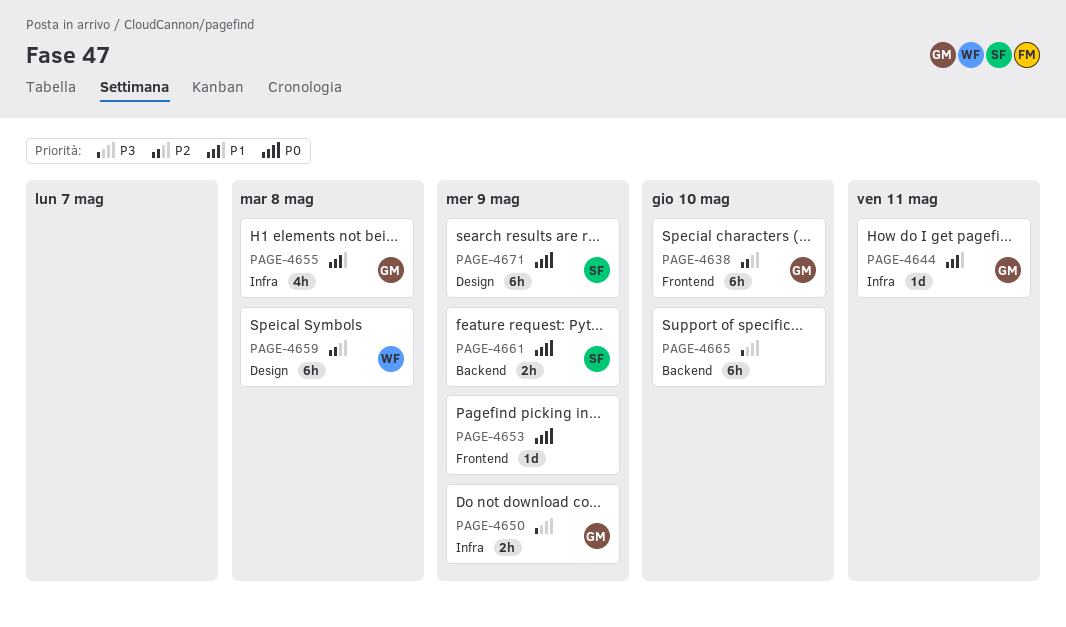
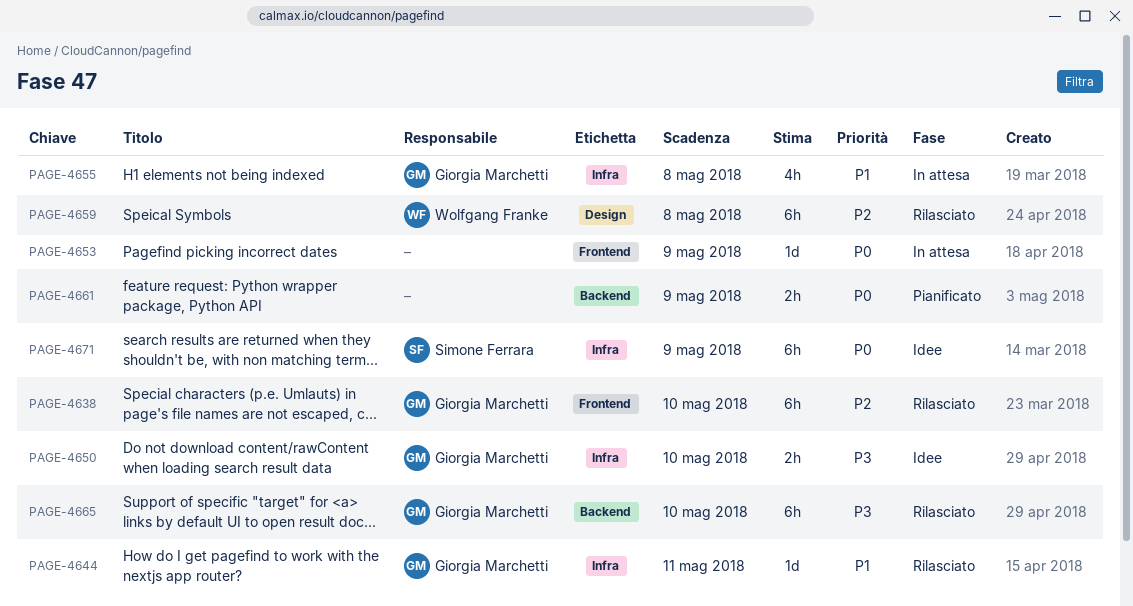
PAGE-4650, due: May 9 -> May 10
PAGE-4661, owner: Simone Ferrara -> none
PAGE-4665, owner: none -> Giorgia Marchetti
PAGE-4671, label: Design -> Infra

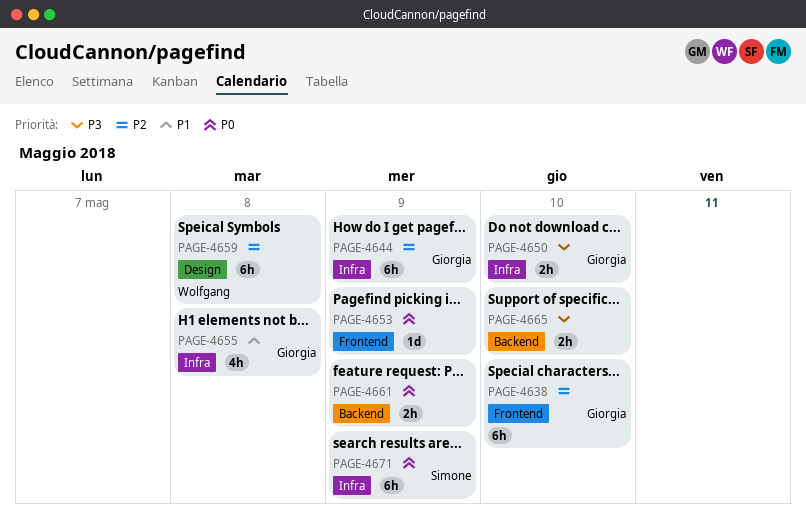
PAGE-4644, priority: P1 -> P2
PAGE-4644, estimate: 1d -> 6h
PAGE-4644, due: May 11 -> May 9
PAGE-4665, owner: Giorgia Marchetti -> none
PAGE-4665, estimate: 6h -> 2h

